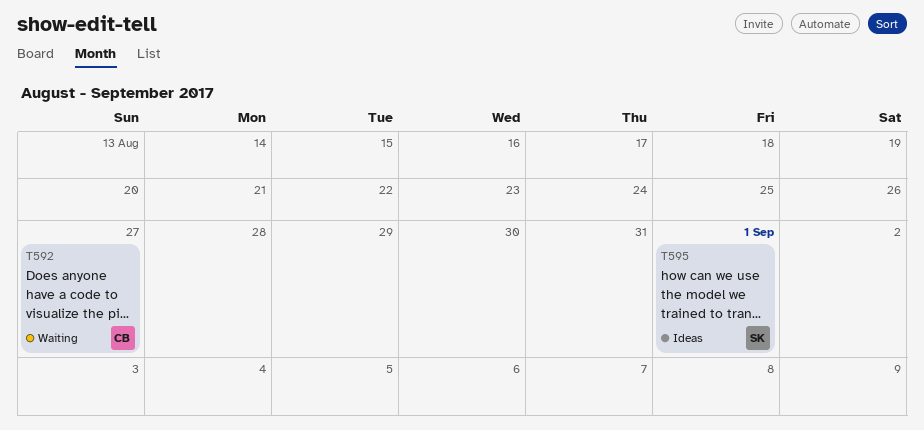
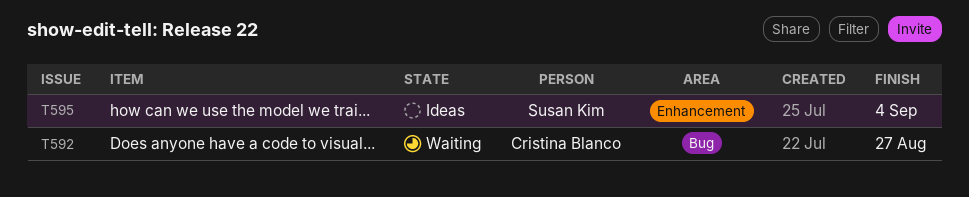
T595, due: Sep 1 -> Sep 4

